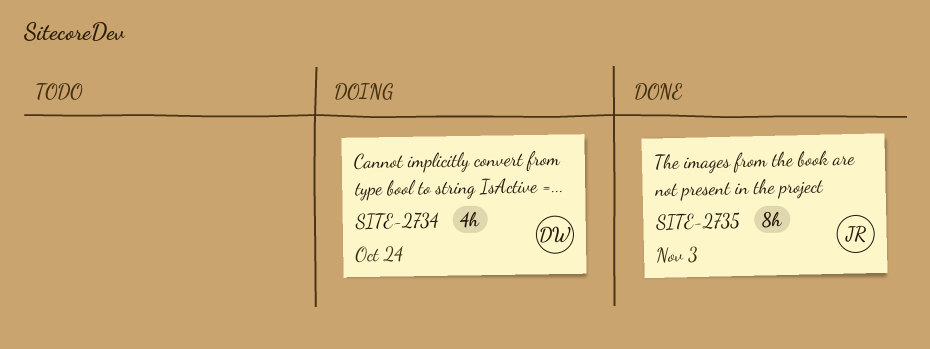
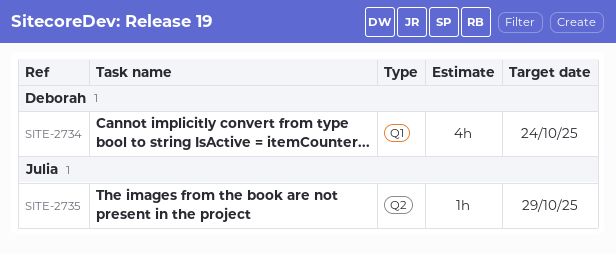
SITE-2735, estimate: 8h -> 1h
SITE-2735, due: Nov 3 -> Oct 29

